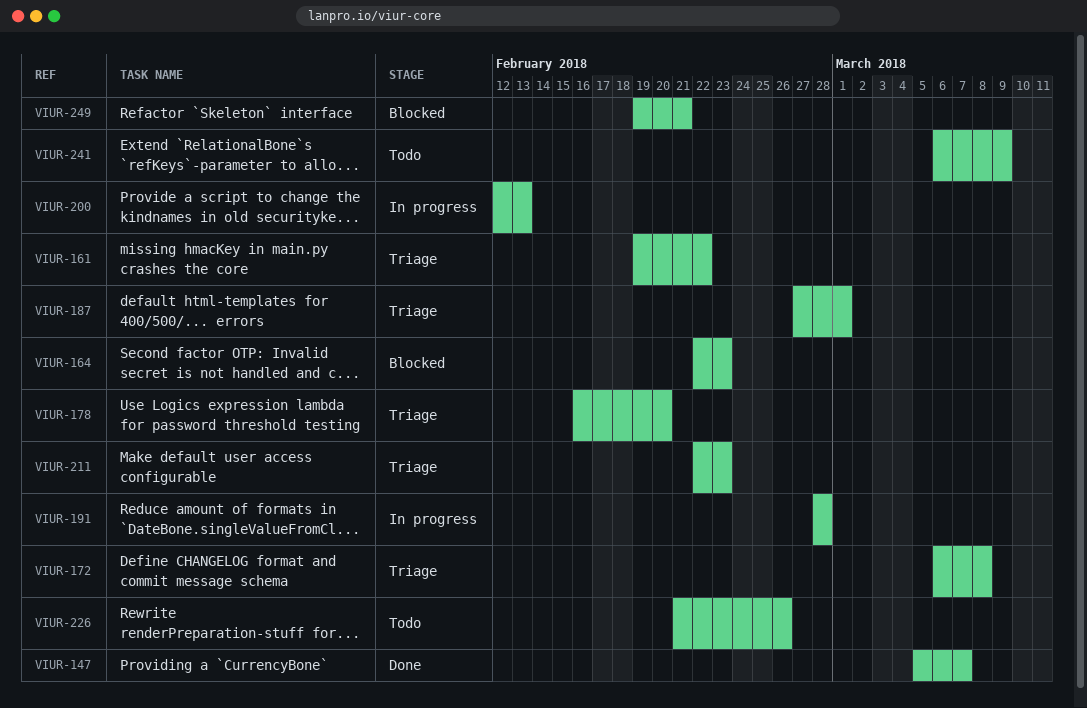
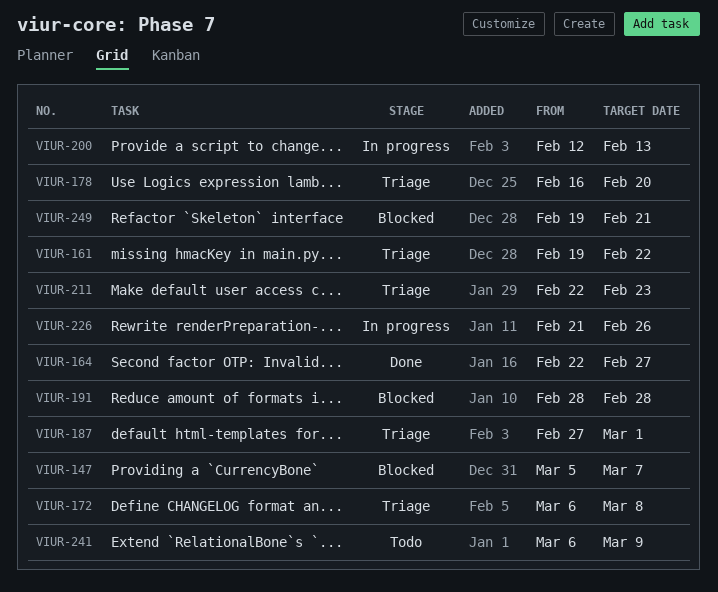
VIUR-147, status: Done -> Blocked
VIUR-164, status: Blocked -> Done
VIUR-164, due: Feb 23 -> Feb 27
VIUR-191, status: In progress -> Blocked
VIUR-226, status: Todo -> In progress

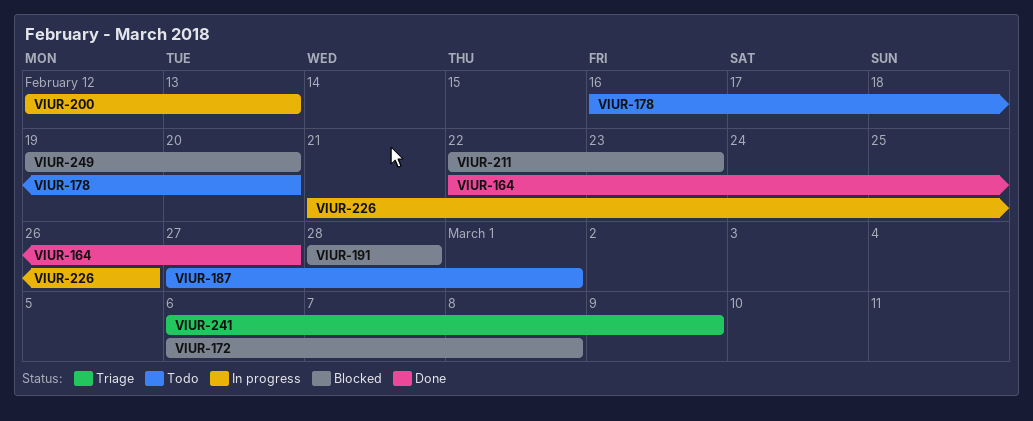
VIUR-147: present -> none
VIUR-161: present -> none
VIUR-172, status: Triage -> Blocked
VIUR-178, status: Triage -> Todo
VIUR-187, status: Triage -> Todo
VIUR-211, status: Triage -> Blocked
VIUR-241, status: Todo -> Triage
VIUR-249, due: Feb 21 -> Feb 20

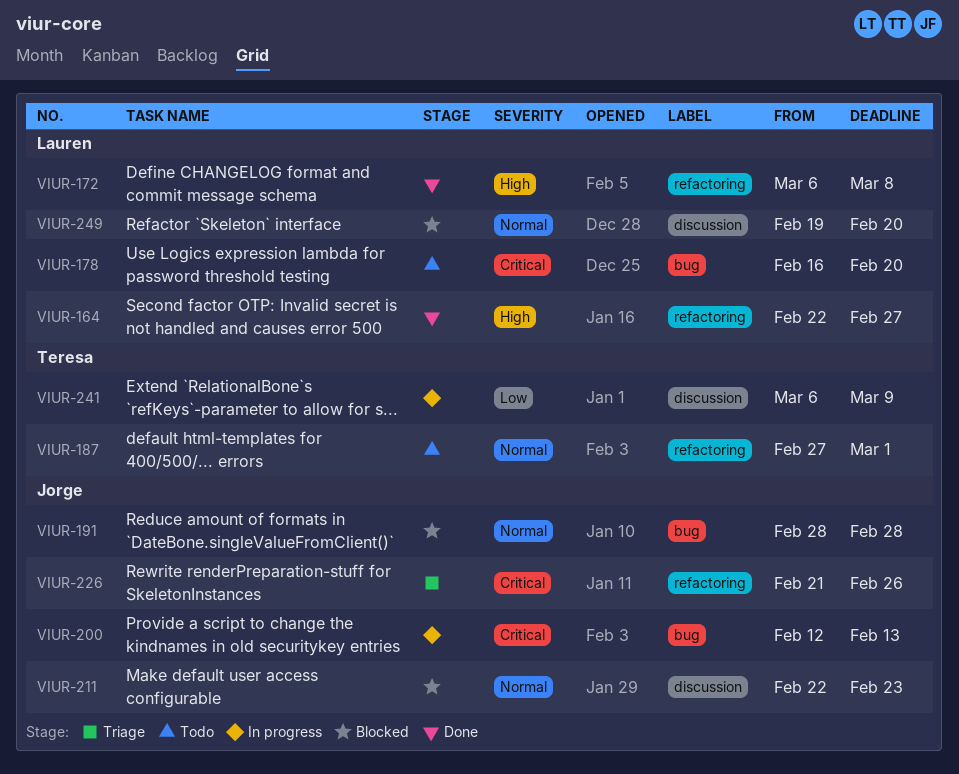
VIUR-172, status: Blocked -> Done
VIUR-226, status: In progress -> Triage
VIUR-241, status: Triage -> In progress

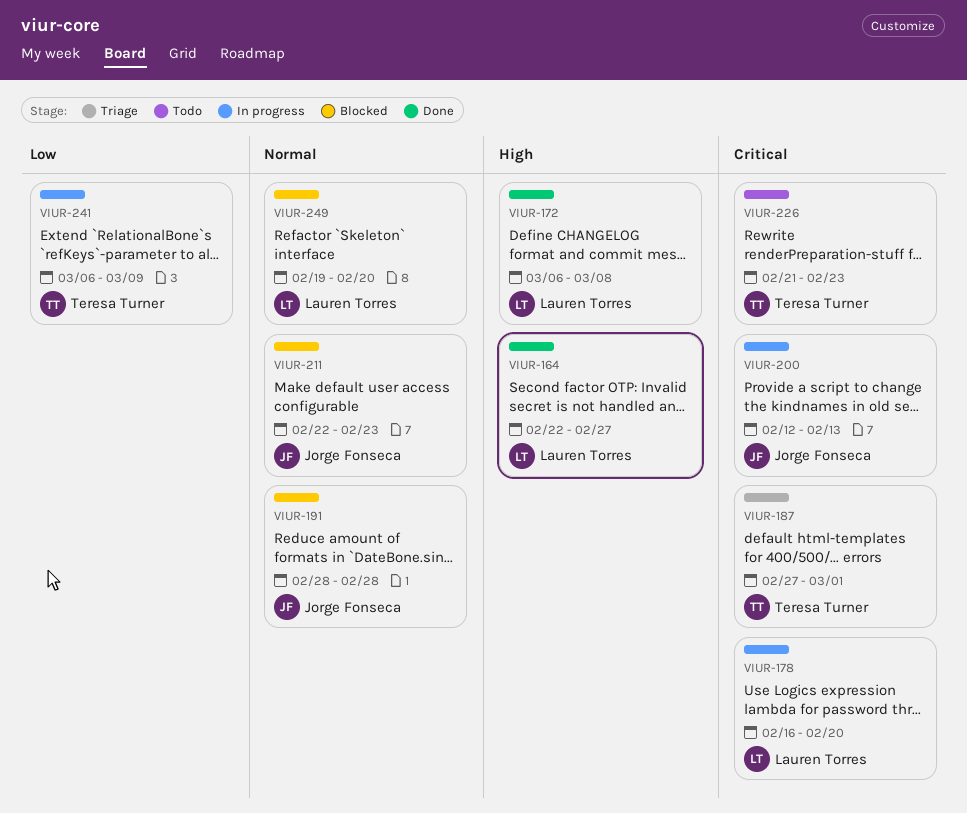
VIUR-178, status: Todo -> In progress
VIUR-187, status: Todo -> Triage
VIUR-187, priority: Normal -> Critical
VIUR-226, status: Triage -> Todo
VIUR-226, owner: Jorge Fonseca -> Teresa Turner
VIUR-226, due: Feb 26 -> Feb 23

